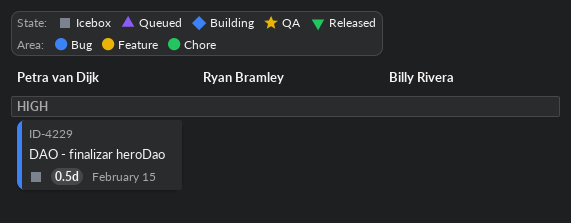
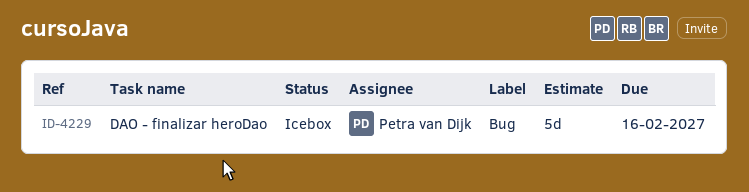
ID-4229, estimate: 0.5d -> 5d
ID-4229, due: Feb 15 -> Feb 16

